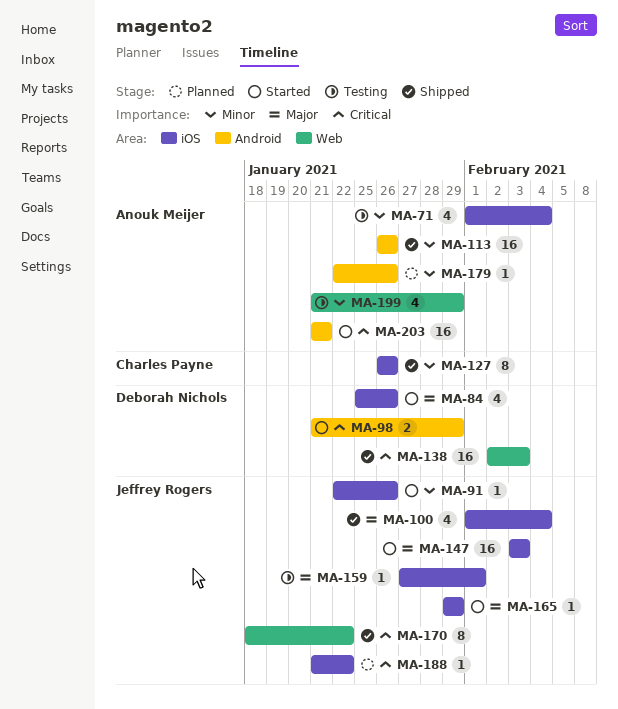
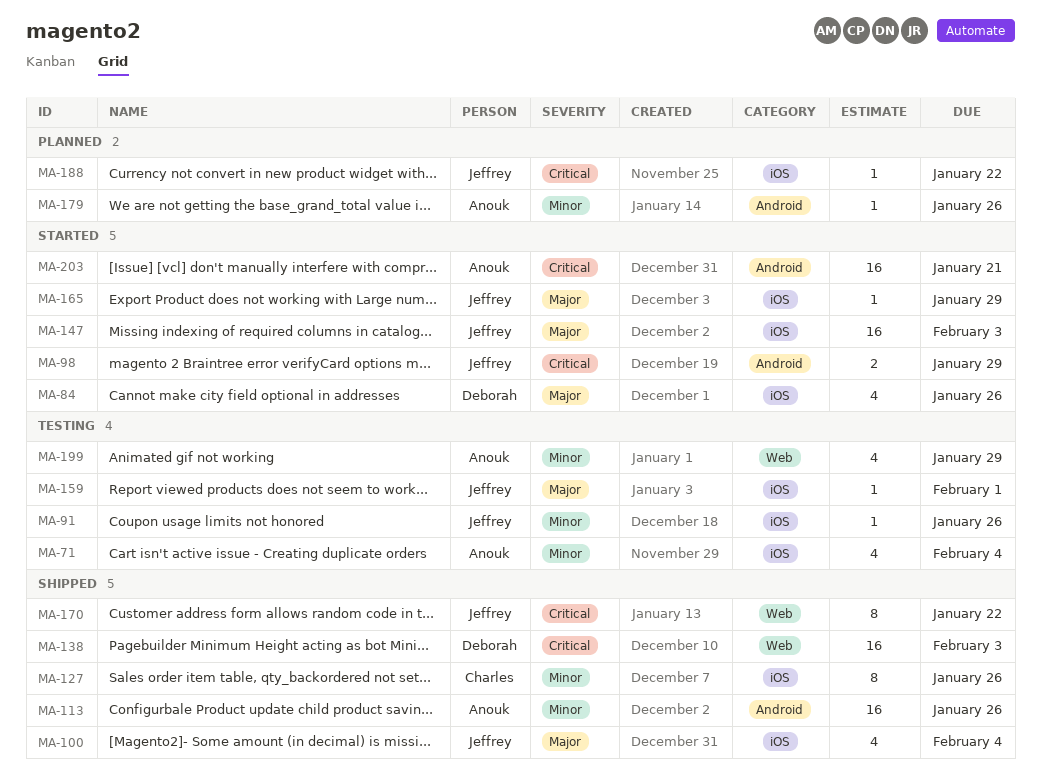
MA-91, status: Started -> Testing
MA-98, owner: Deborah Nichols -> Jeffrey Rogers

